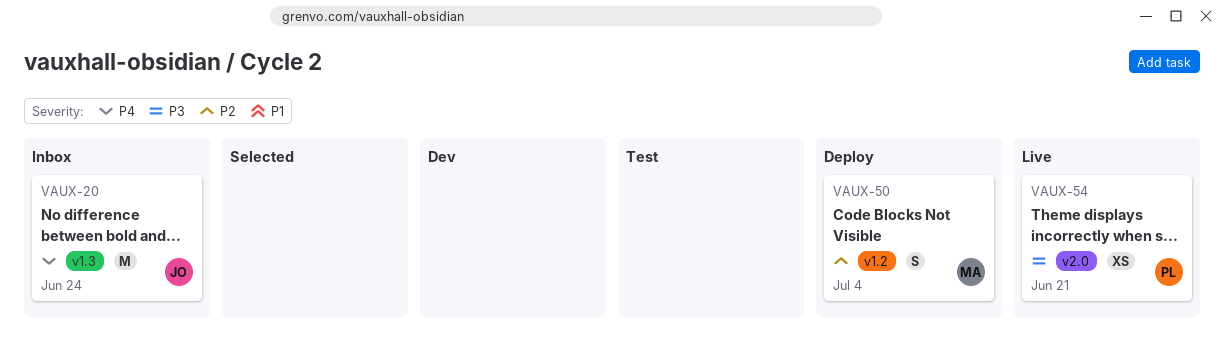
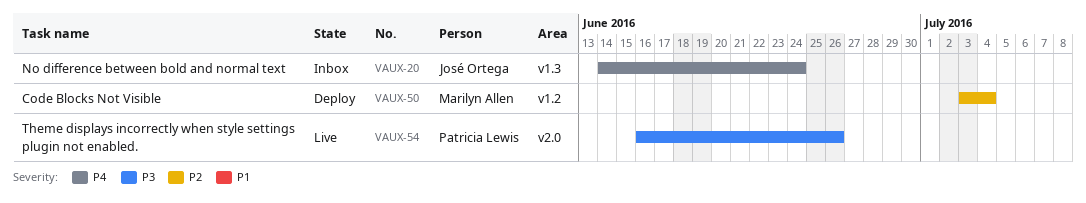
VAUX-54, due: Jun 21 -> Jun 26

